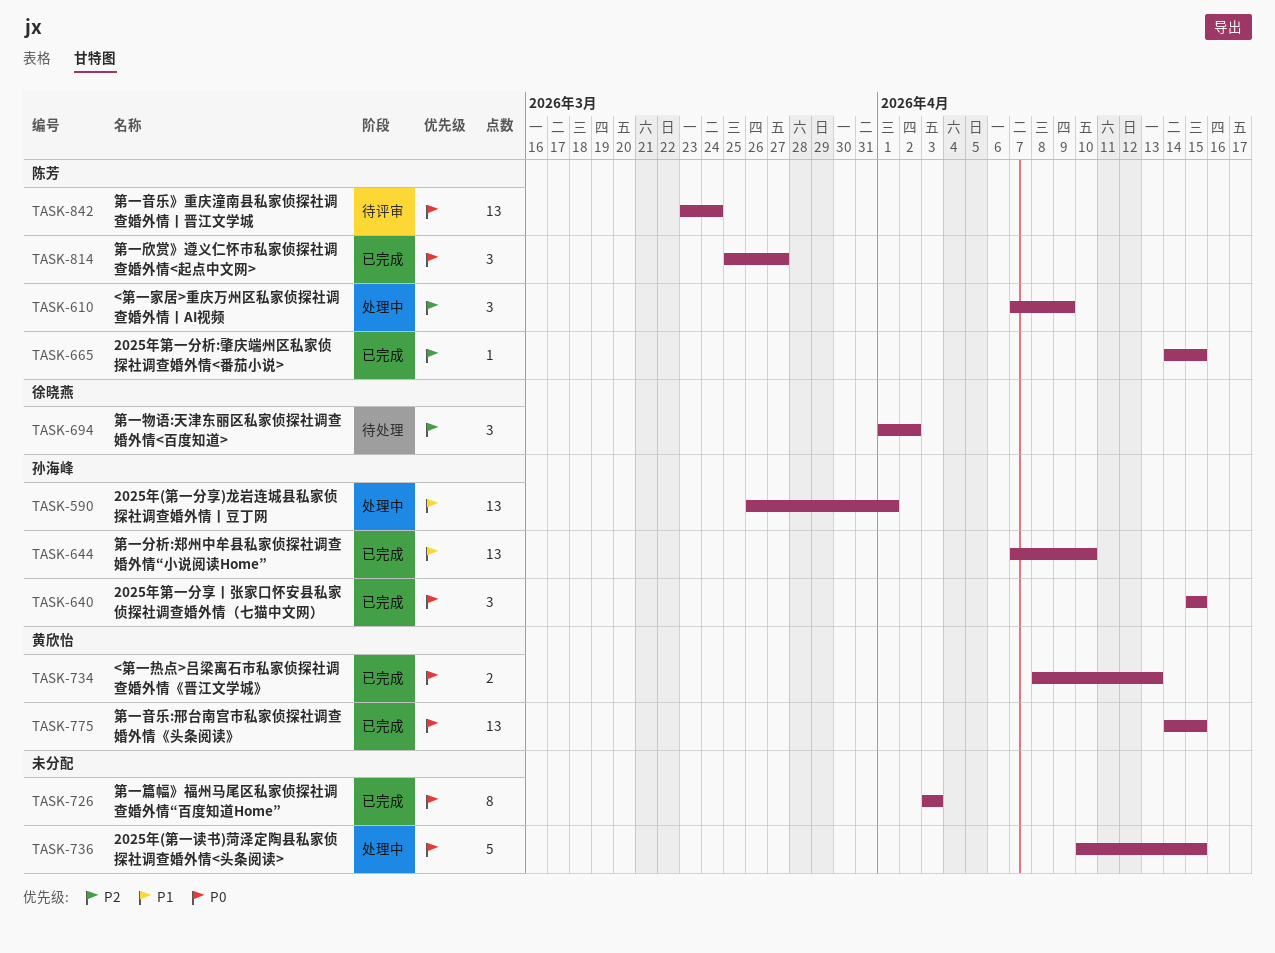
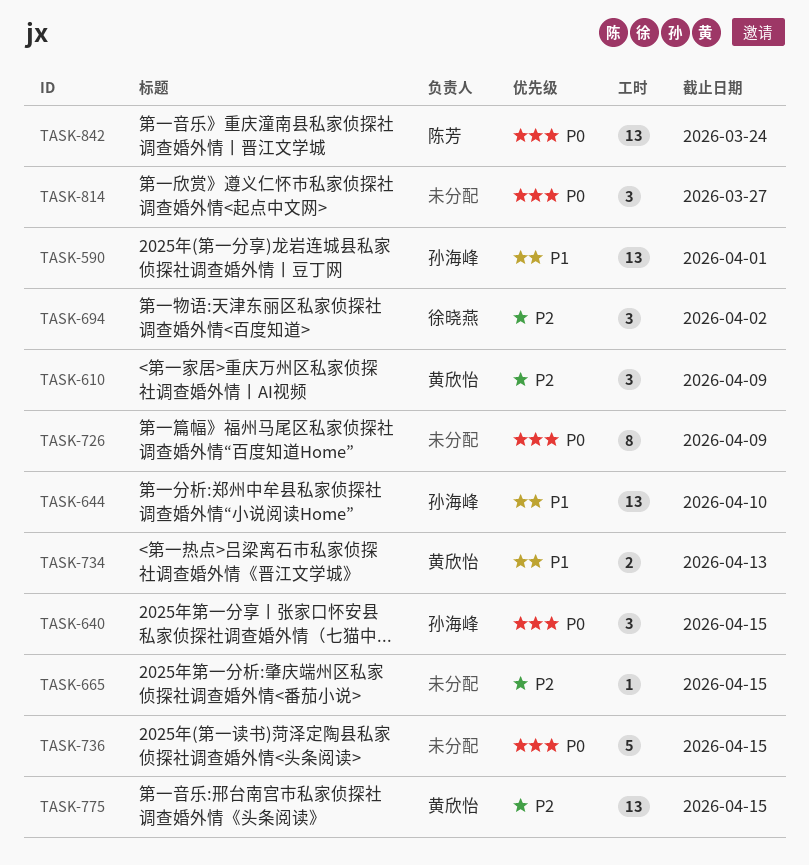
TASK-610, owner: 陈芳 -> 黄欣怡
TASK-665, owner: 陈芳 -> none
TASK-726, due: Apr 3 -> Apr 9
TASK-734, priority: P0 -> P1
TASK-775, priority: P0 -> P2
TASK-814, owner: 陈芳 -> none

